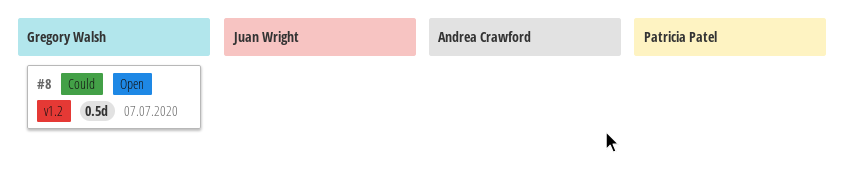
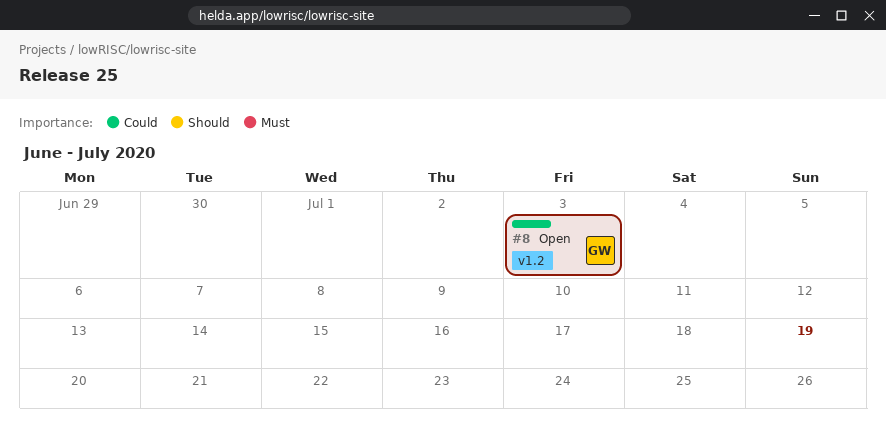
#8, due: Jul 7 -> Jul 3

